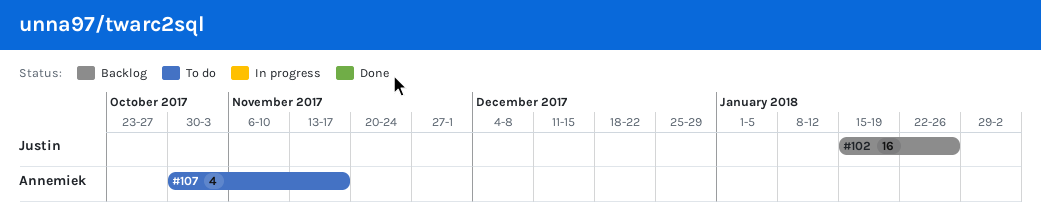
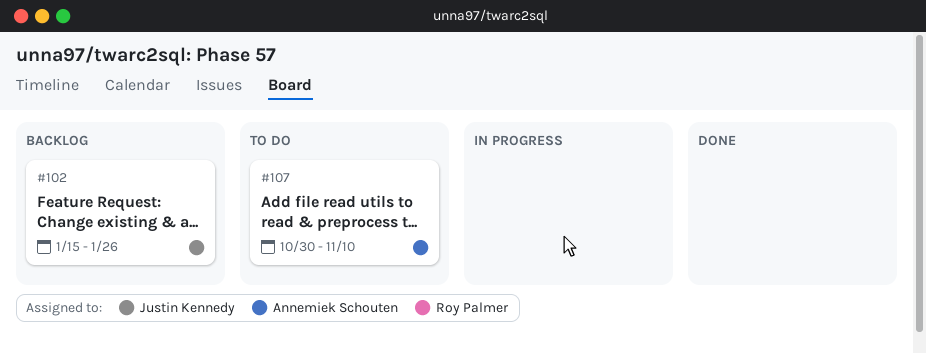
#107, due: Nov 17 -> Nov 10

